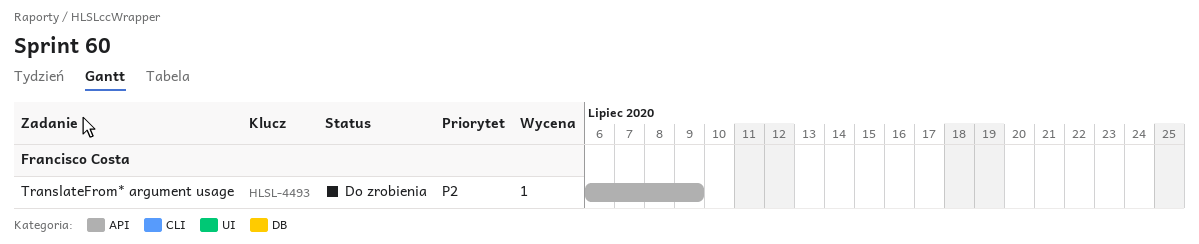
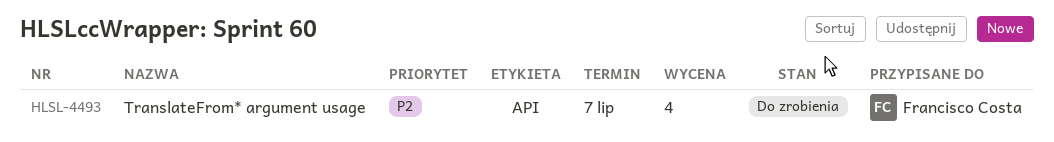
HLSL-4493, estimate: 1 -> 4
HLSL-4493, due: Jul 9 -> Jul 7

